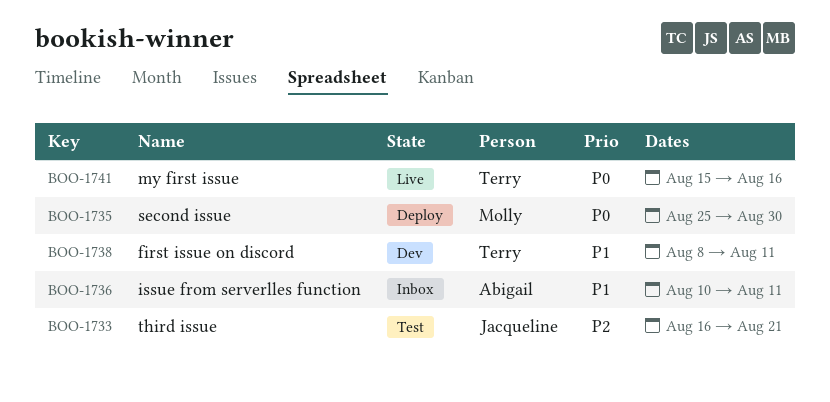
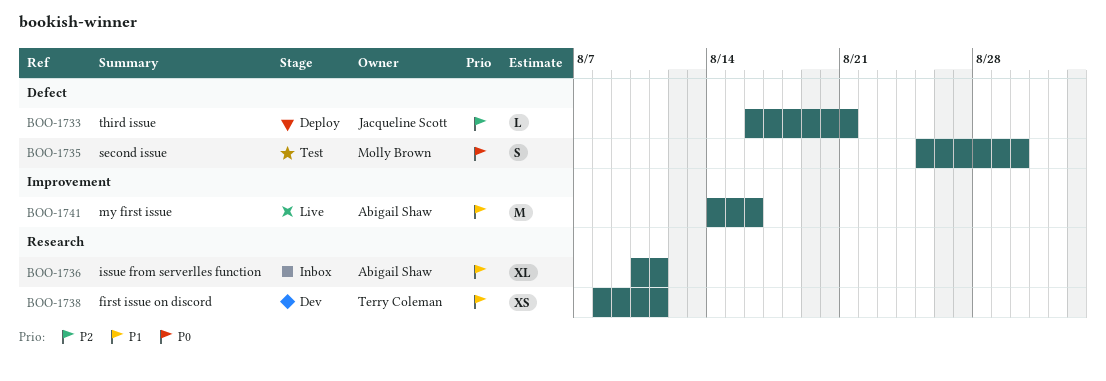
BOO-1733, status: Test -> Deploy
BOO-1735, status: Deploy -> Test
BOO-1741, owner: Terry Coleman -> Abigail Shaw
BOO-1741, priority: P0 -> P1
BOO-1741, start: Aug 15 -> Aug 14

